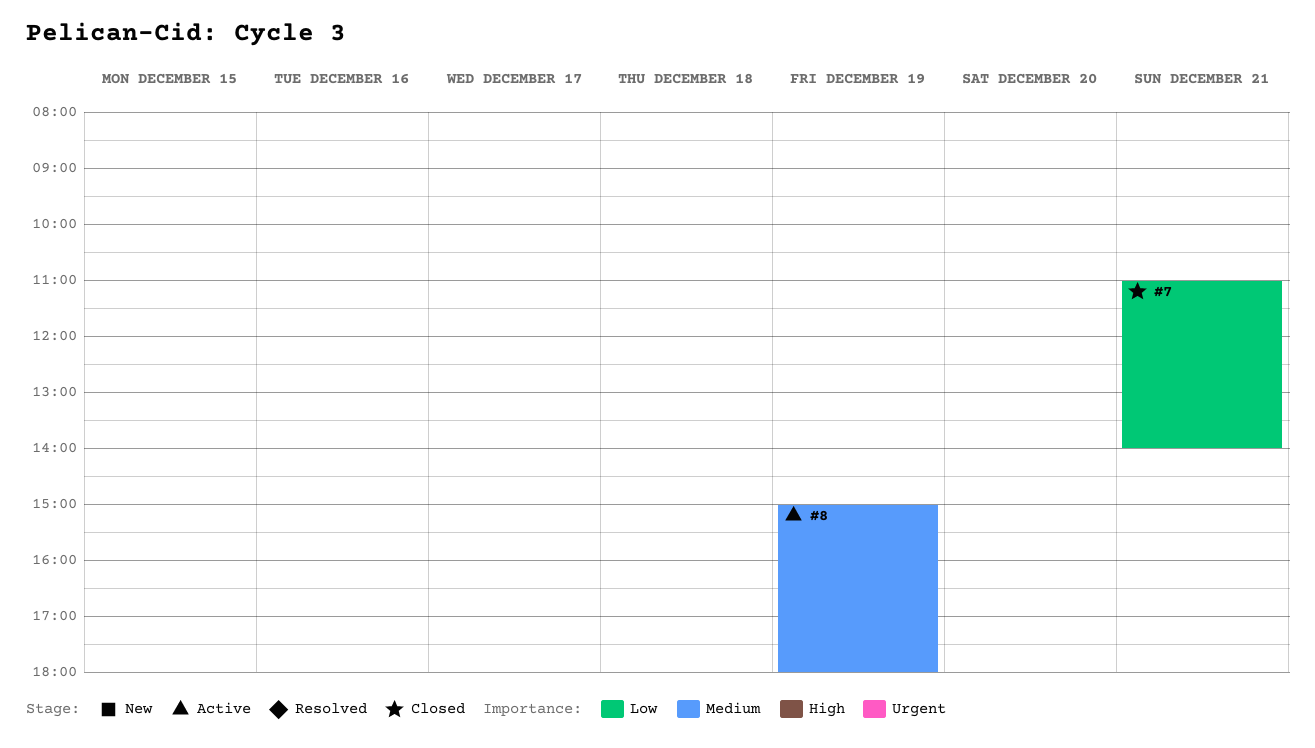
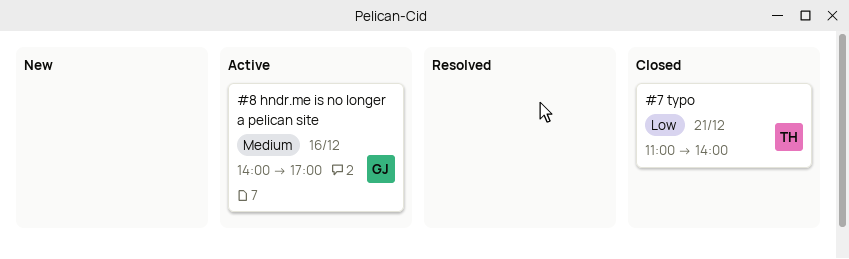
#8, day: Dec 19 -> Dec 16
#8, begins: 15:00 -> 14:00
#8, ends: 18:00 -> 17:00

